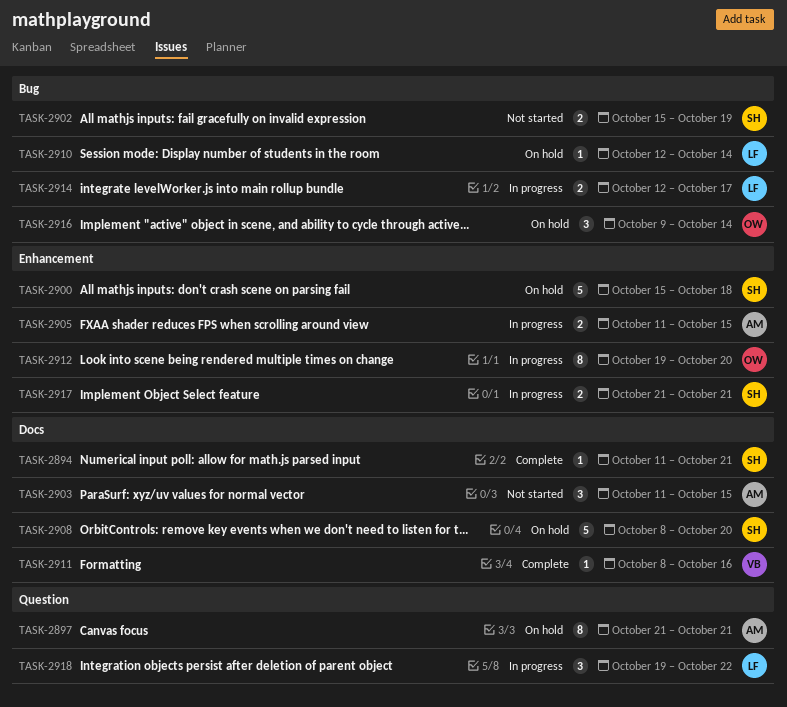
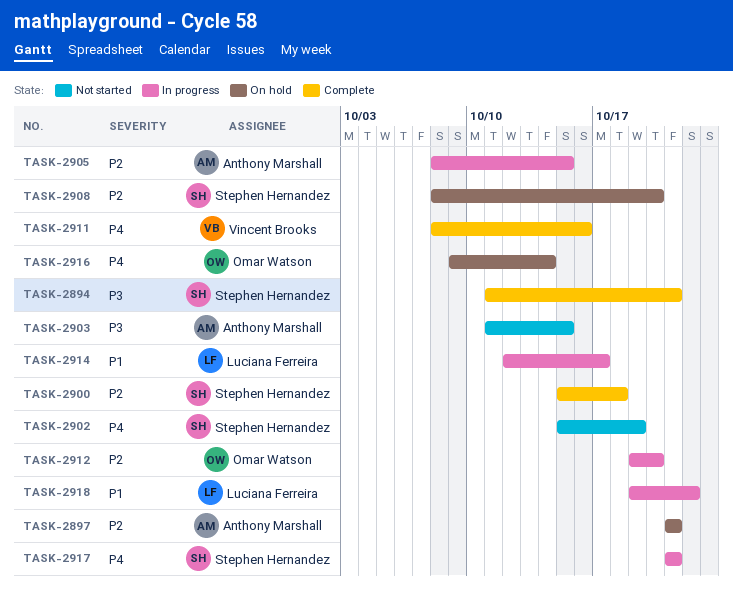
TASK-2900, status: On hold -> Complete
TASK-2905, start: Oct 11 -> Oct 8
TASK-2910: present -> none

